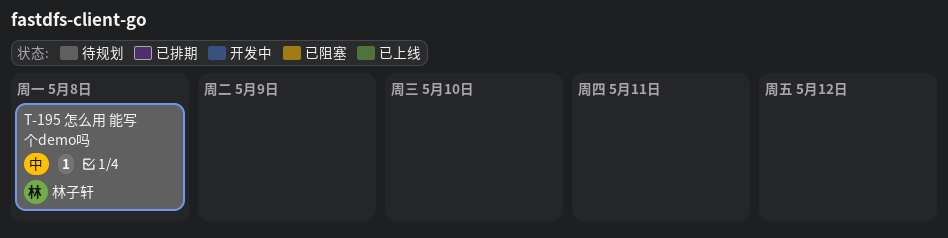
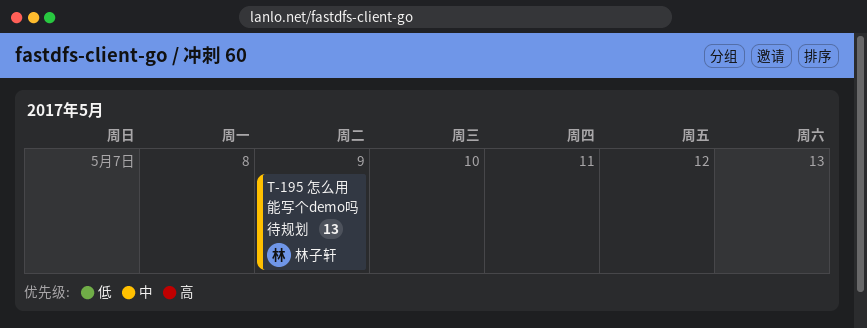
T-195, estimate: 1 -> 13
T-195, due: May 8 -> May 9

